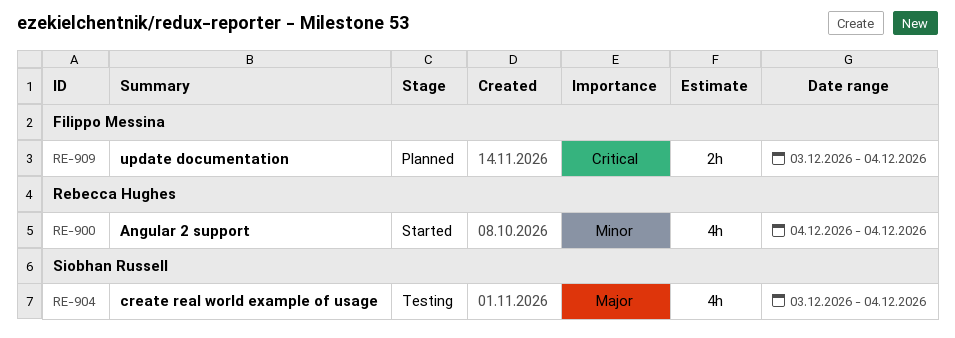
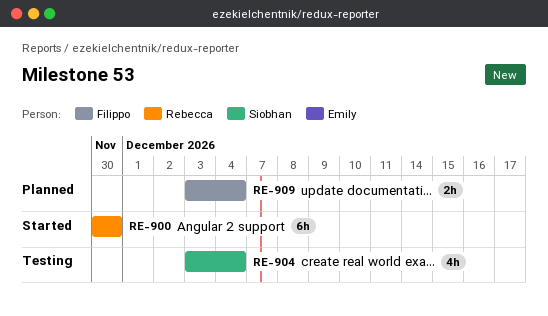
RE-900, estimate: 4h -> 6h
RE-900, start: Dec 4 -> Nov 30
RE-900, due: Dec 4 -> Nov 30

